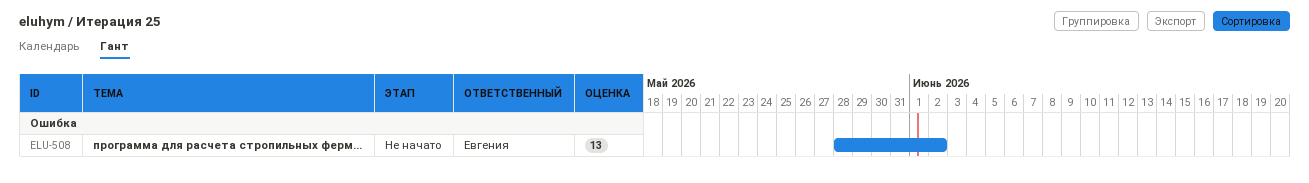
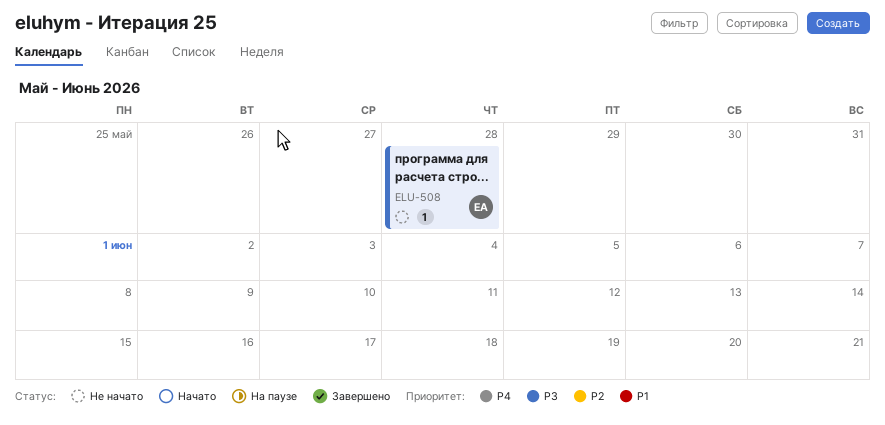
ELU-508, estimate: 13 -> 1
ELU-508, due: Jun 2 -> May 28

